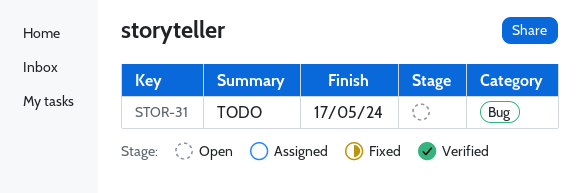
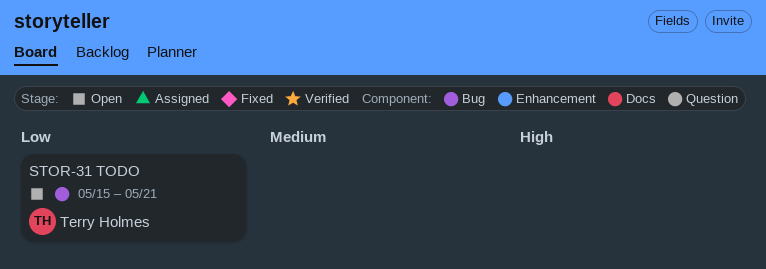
STOR-31, due: May 17 -> May 21

